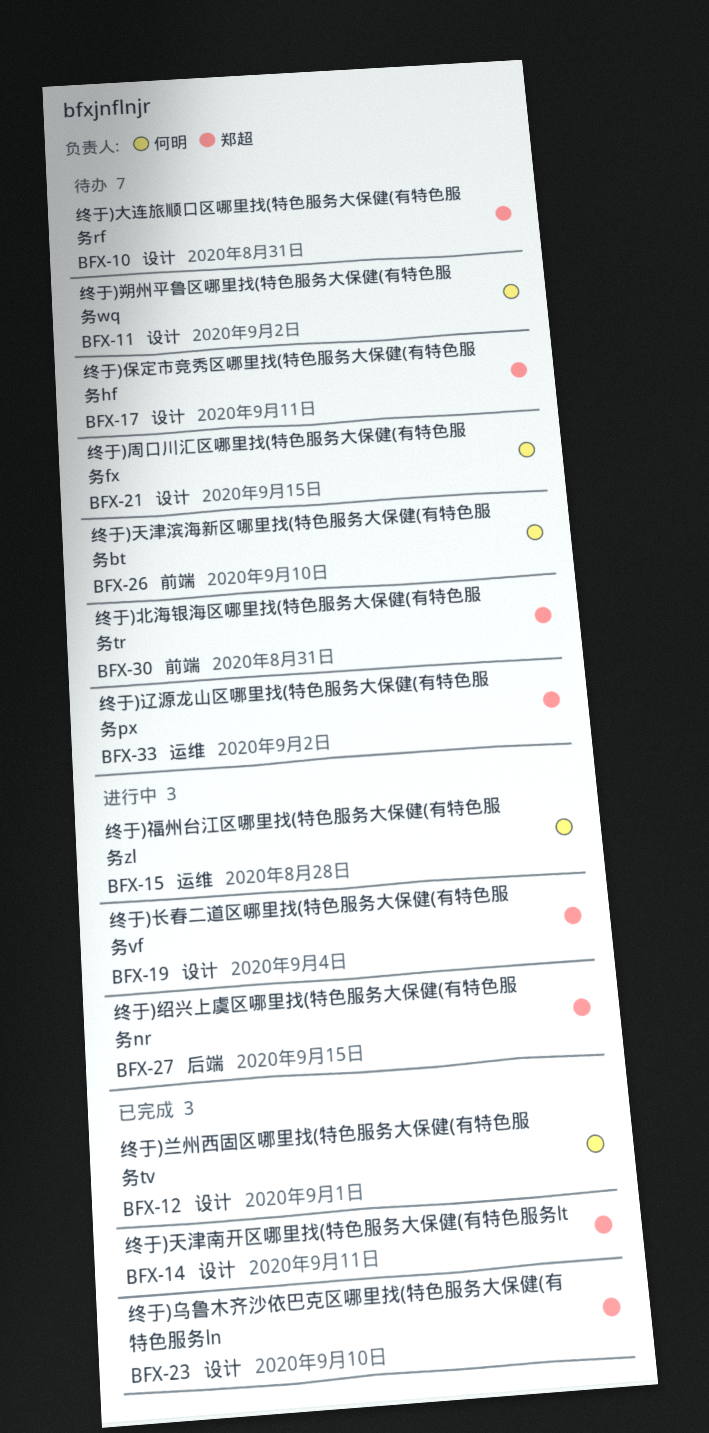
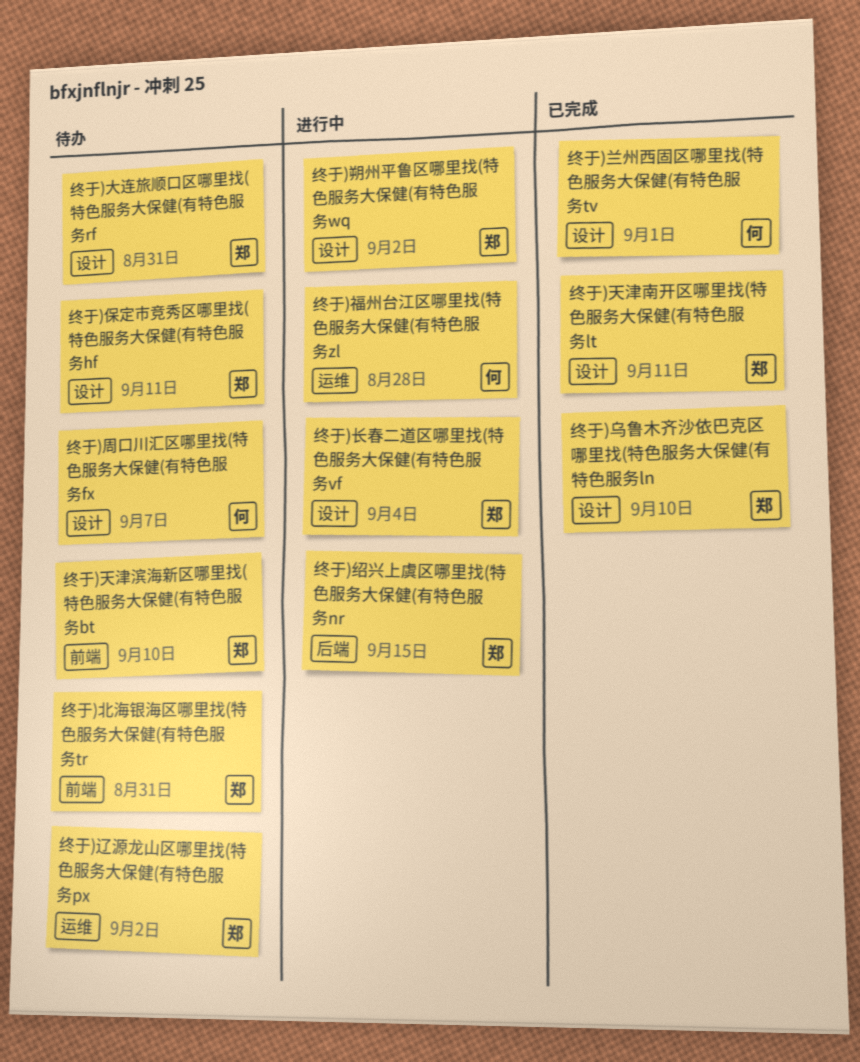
终于)周口川汇区哪里找(特色服务大保健(有特色服务fx, due: Sep 15 -> Sep 7
终于)天津滨海新区哪里找(特色服务大保健(有特色服务bt, owner: 何明 -> 郑超
终于)朔州平鲁区哪里找(特色服务大保健(有特色服务wq, status: 待办 -> 进行中
终于)朔州平鲁区哪里找(特色服务大保健(有特色服务wq, owner: 何明 -> 郑超

